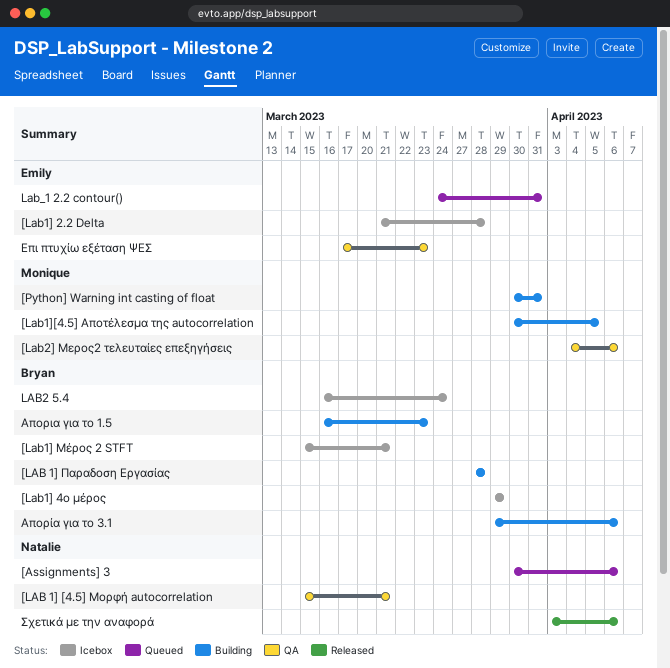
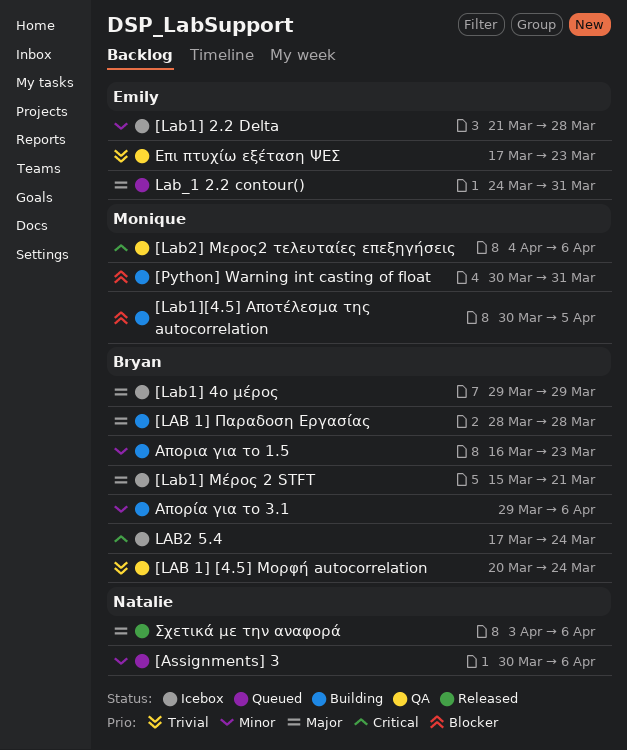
[LAB 1] [4.5] Μορφή autocorrelation, owner: Natalie -> Bryan
[LAB 1] [4.5] Μορφή autocorrelation, start: Mar 15 -> Mar 20
[LAB 1] [4.5] Μορφή autocorrelation, due: Mar 21 -> Mar 24
LAB2 5.4, start: Mar 16 -> Mar 17

